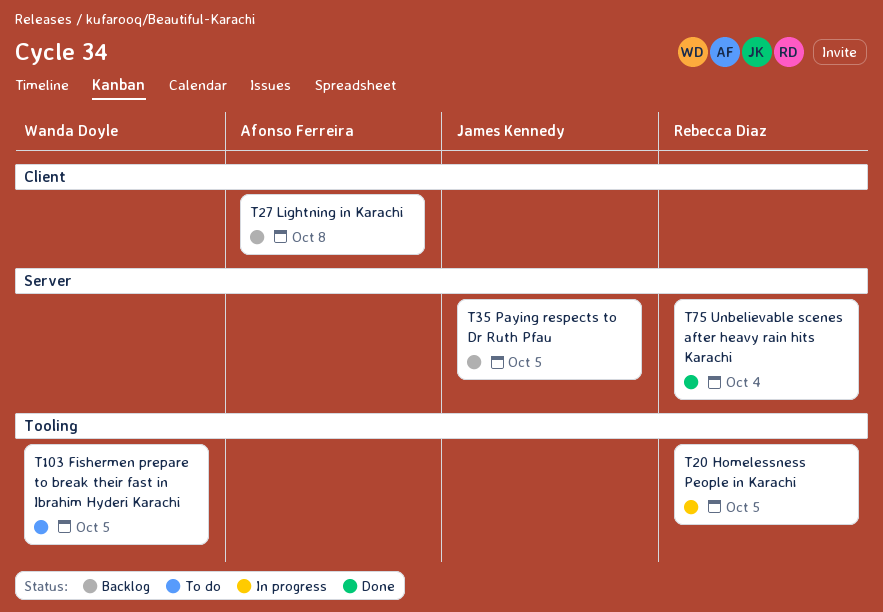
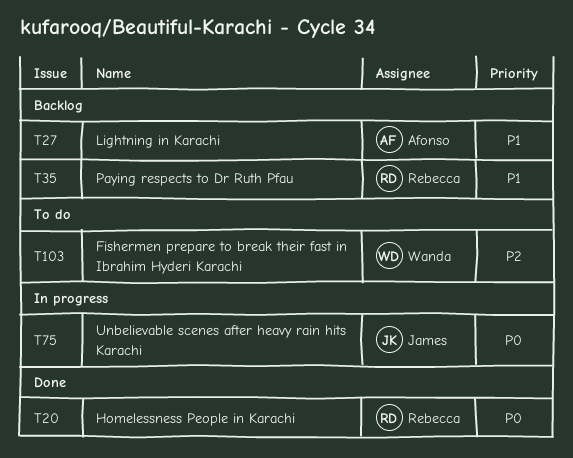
T20, status: In progress -> Done
T35, owner: James Kennedy -> Rebecca Diaz
T75, status: Done -> In progress
T75, owner: Rebecca Diaz -> James Kennedy

